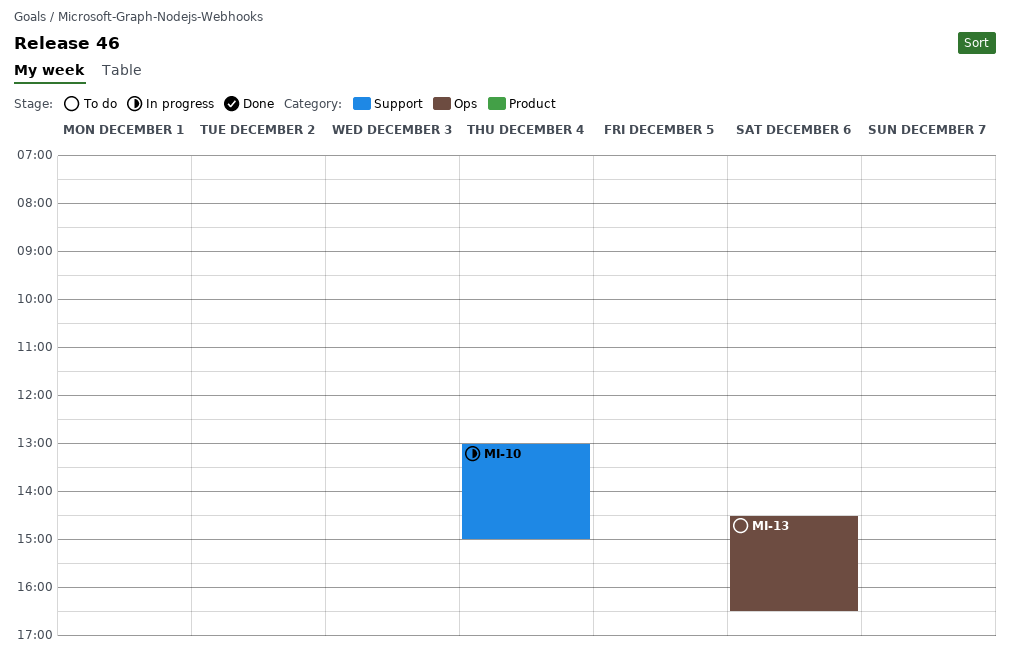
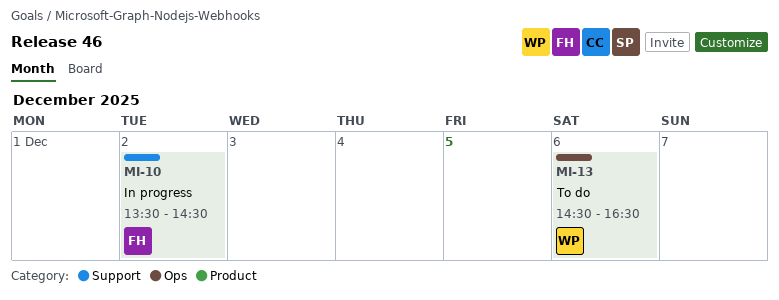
MI-10, day: Dec 4 -> Dec 2
MI-10, begins: 13:00 -> 13:30
MI-10, ends: 15:00 -> 14:30

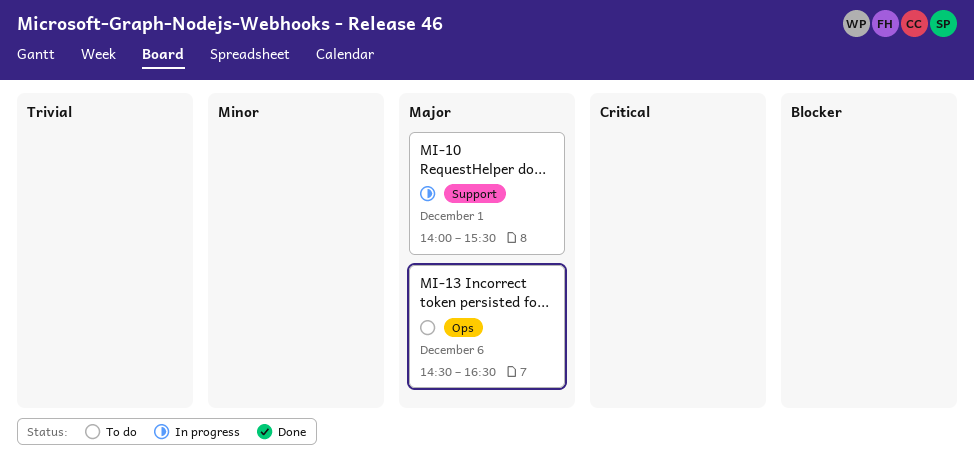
MI-10, day: Dec 2 -> Dec 1
MI-10, begins: 13:30 -> 14:00
MI-10, ends: 14:30 -> 15:30

